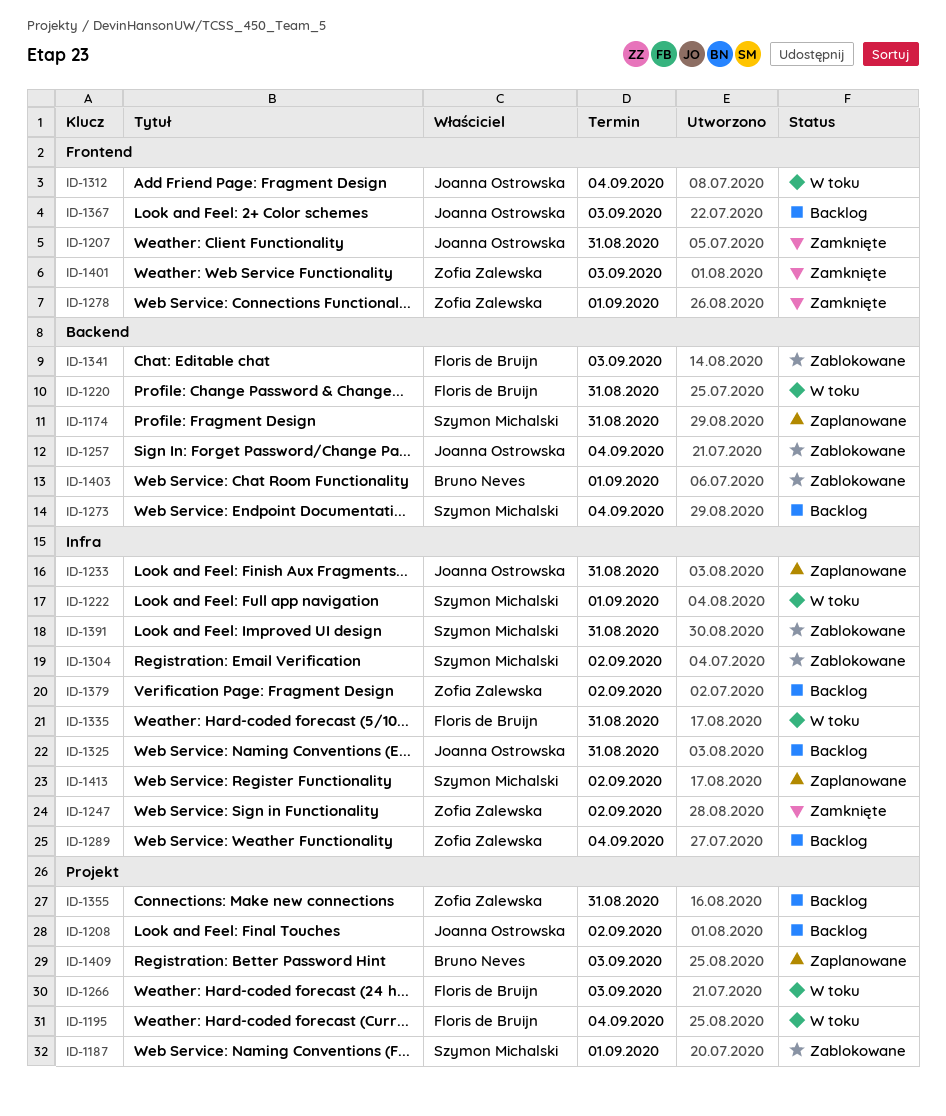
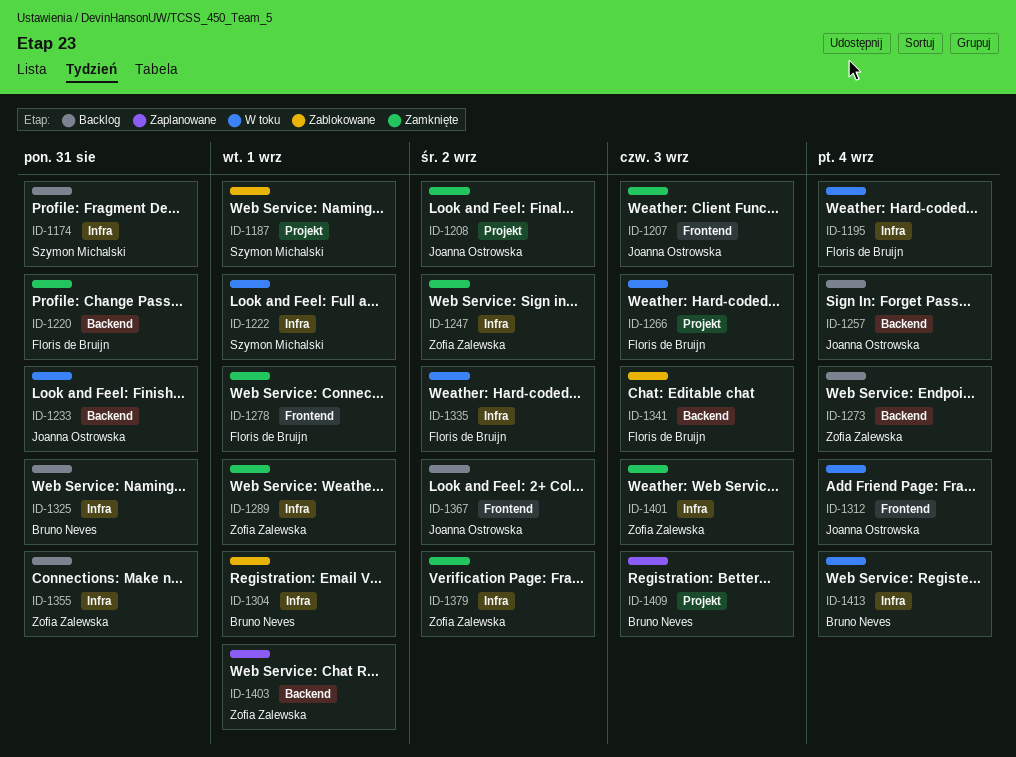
ID-1174, status: Zaplanowane -> Backlog
ID-1174, label: Backend -> Infra
ID-1195, label: Projekt -> Infra
ID-1207, due: Aug 31 -> Sep 3
ID-1208, status: Backlog -> Zamknięte
ID-1220, status: W toku -> Zamknięte
ID-1233, status: Zaplanowane -> W toku
ID-1233, label: Infra -> Backend
ID-1257, status: Zablokowane -> Backlog
ID-1273, owner: Szymon Michalski -> Zofia Zalewska
ID-1278, owner: Zofia Zalewska -> Floris de Bruijn
ID-1289, status: Backlog -> Zamknięte
ID-1289, due: Sep 4 -> Sep 1
ID-1304, owner: Szymon Michalski -> Bruno Neves
ID-1304, due: Sep 2 -> Sep 1
ID-1325, owner: Joanna Ostrowska -> Bruno Neves
ID-1335, due: Aug 31 -> Sep 2
ID-1355, label: Projekt -> Infra
ID-1367, due: Sep 3 -> Sep 2
ID-1379, status: Backlog -> Zamknięte
ID-1391: present -> none
ID-1401, label: Frontend -> Infra
ID-1403, status: Zablokowane -> Zaplanowane
ID-1403, owner: Bruno Neves -> Zofia Zalewska
ID-1413, status: Zaplanowane -> W toku
ID-1413, owner: Szymon Michalski -> Bruno Neves
ID-1413, due: Sep 2 -> Sep 4

